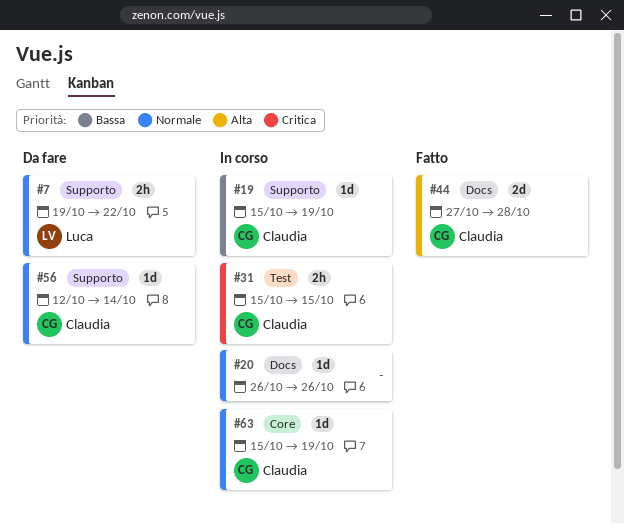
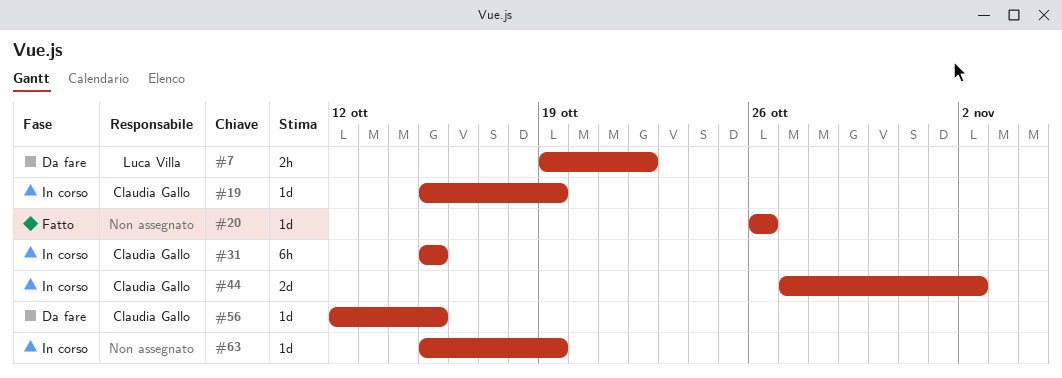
#20, status: In corso -> Fatto
#31, estimate: 2h -> 6h
#44, status: Fatto -> In corso
#44, due: Oct 28 -> Nov 2
#56, due: Oct 14 -> Oct 15
#63, owner: Claudia Gallo -> none

